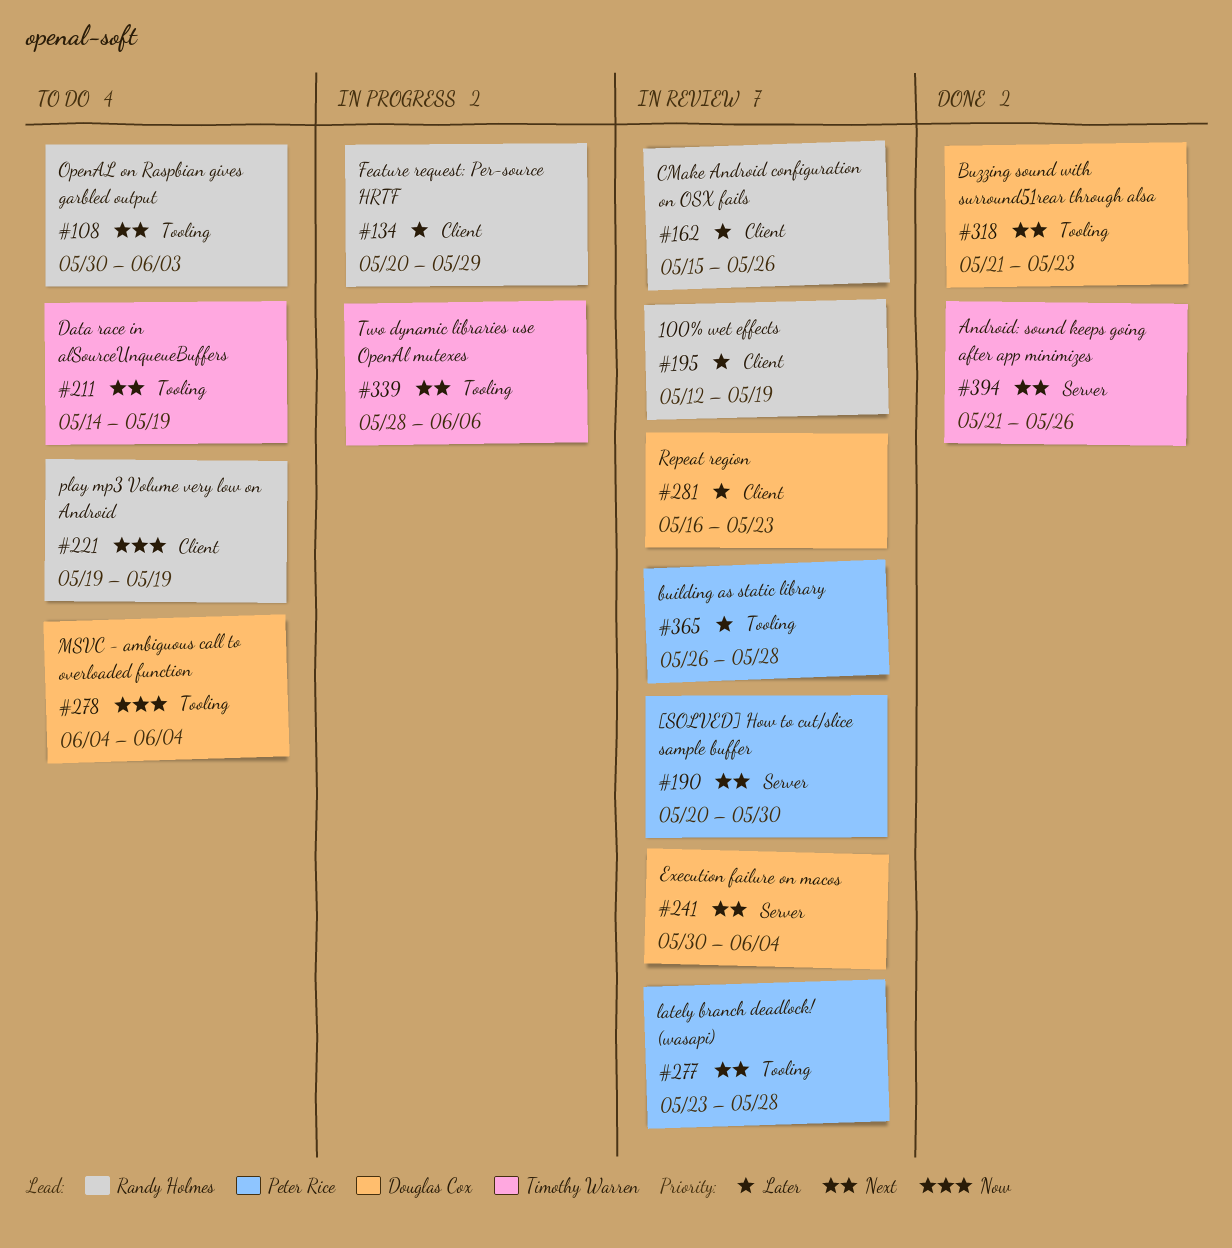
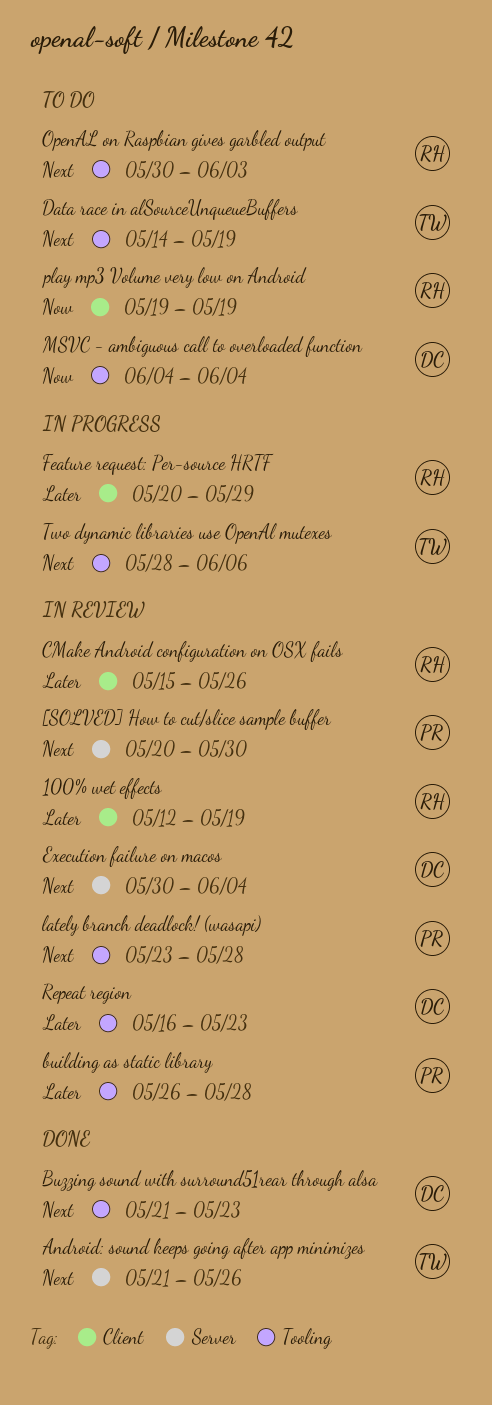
Repeat region, label: Client -> Tooling

